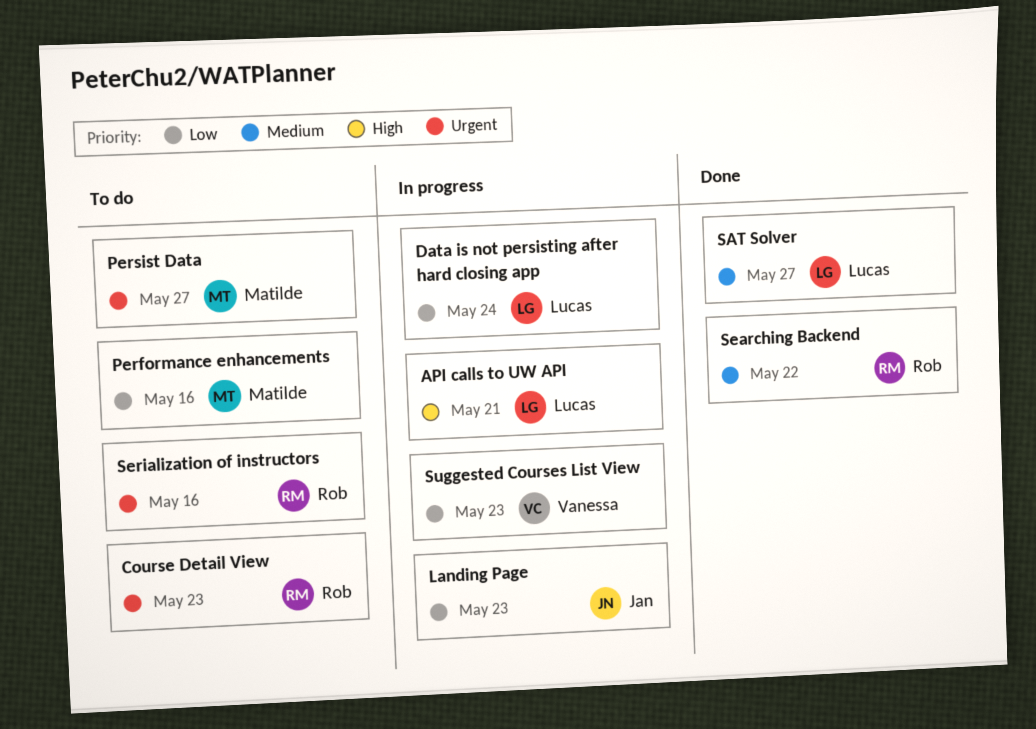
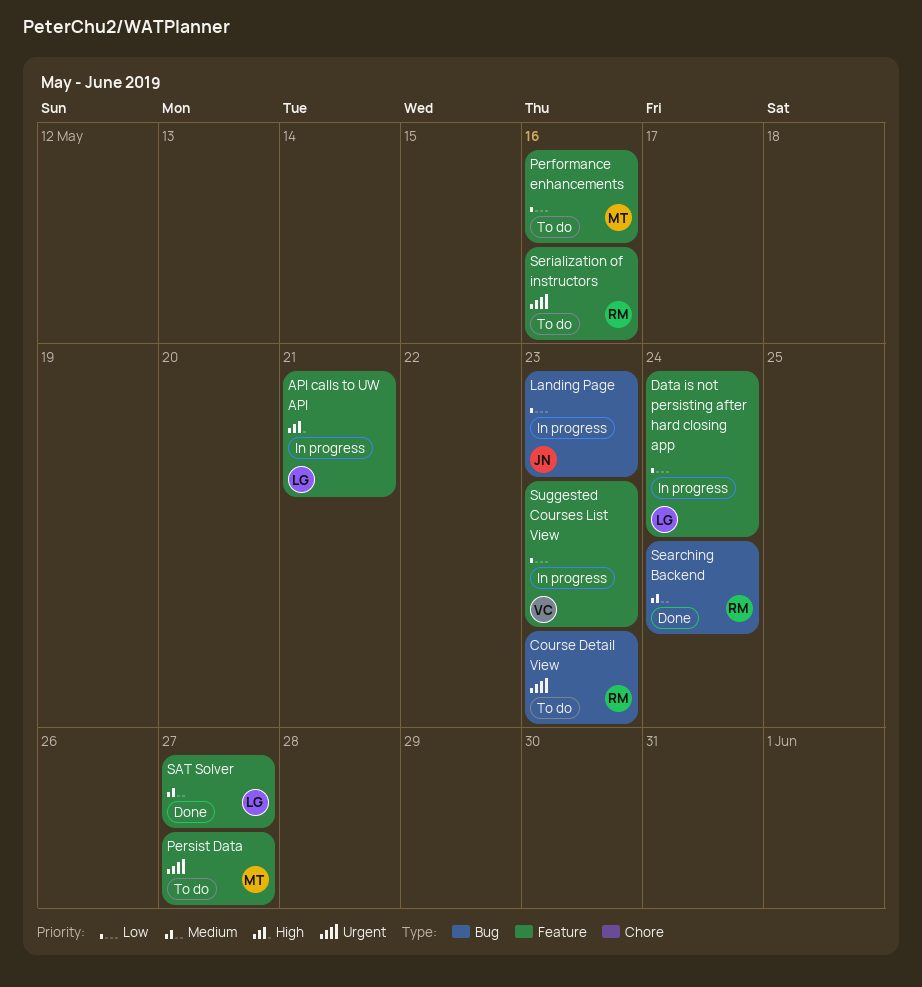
Searching Backend, due: May 22 -> May 24

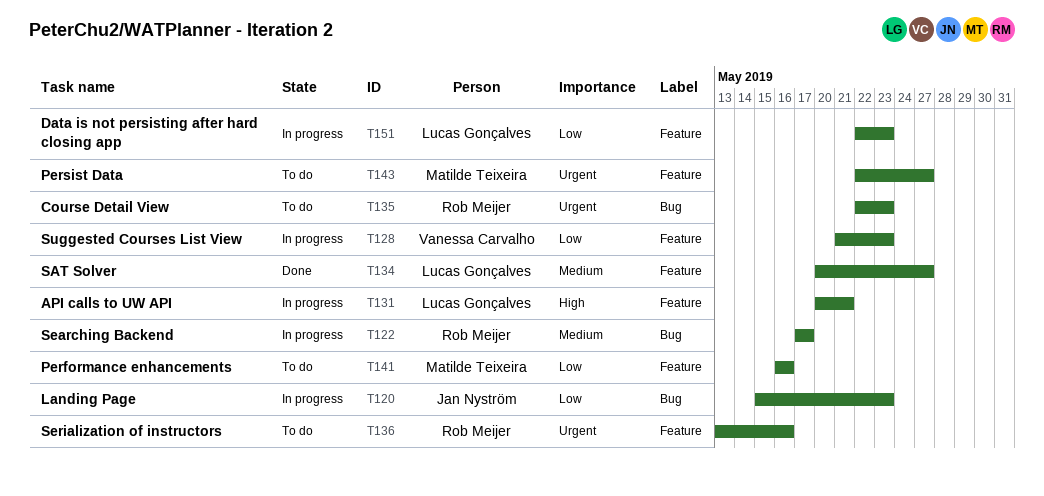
Data is not persisting after hard closing app, due: May 24 -> May 23
Searching Backend, status: Done -> In progress
Searching Backend, due: May 24 -> May 17

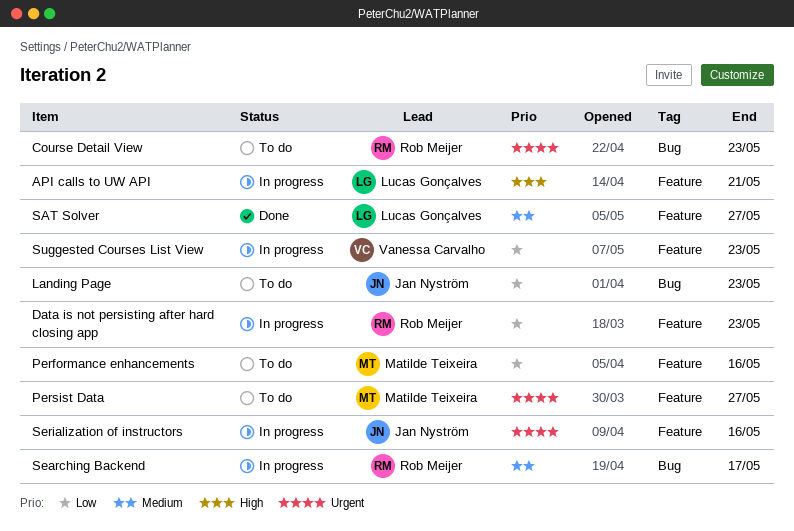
Data is not persisting after hard closing app, owner: Lucas Gonçalves -> Rob Meijer
Landing Page, status: In progress -> To do
Serialization of instructors, status: To do -> In progress
Serialization of instructors, owner: Rob Meijer -> Jan Nyström

